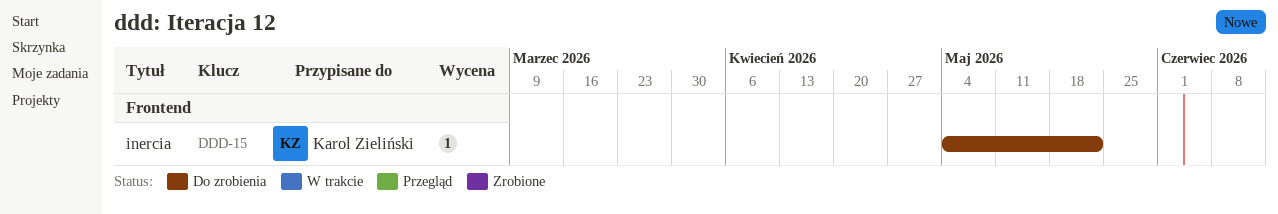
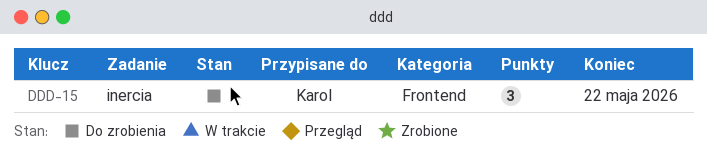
DDD-15, estimate: 1 -> 3

